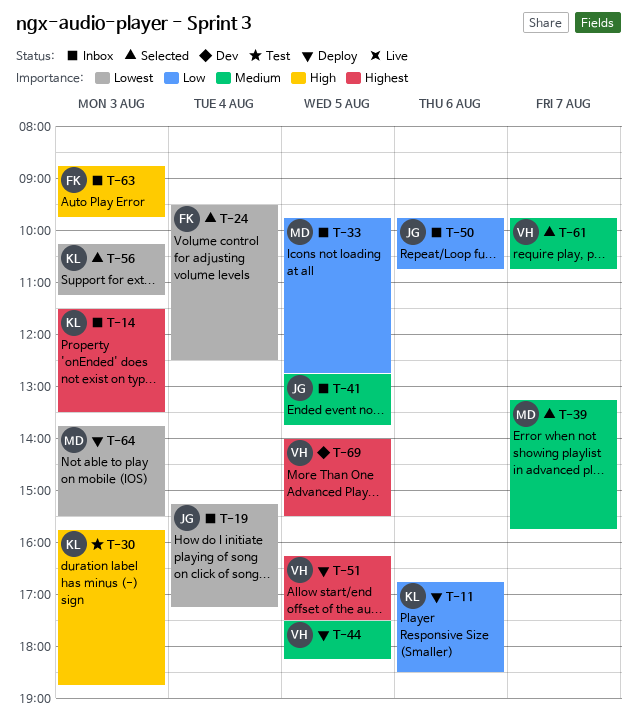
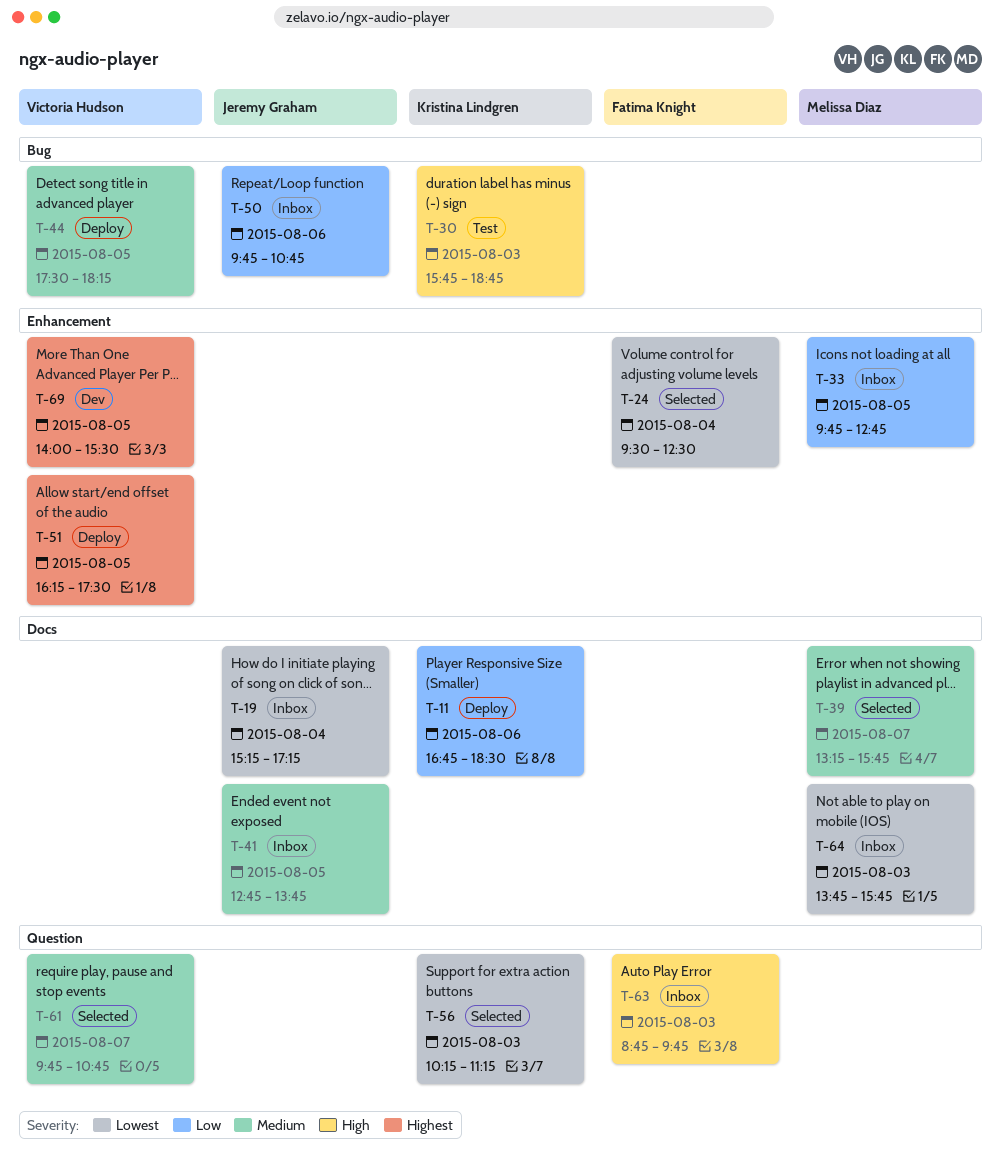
T-14: present -> none
T-64, status: Deploy -> Inbox
T-64, ends: 15:30 -> 15:45

